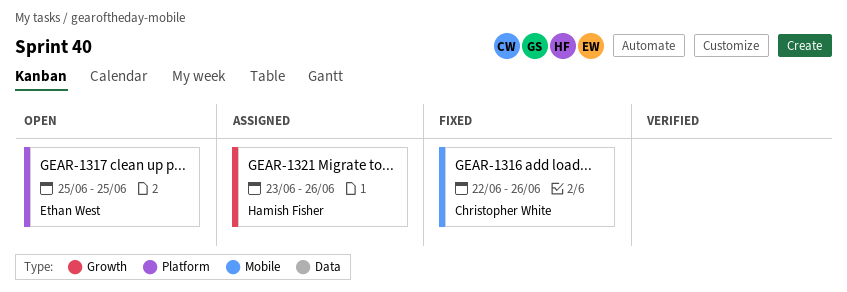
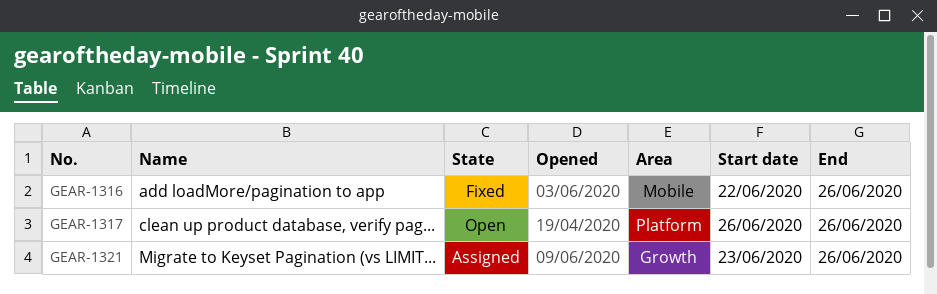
GEAR-1317, start: Jun 25 -> Jun 26
GEAR-1317, due: Jun 25 -> Jun 26

